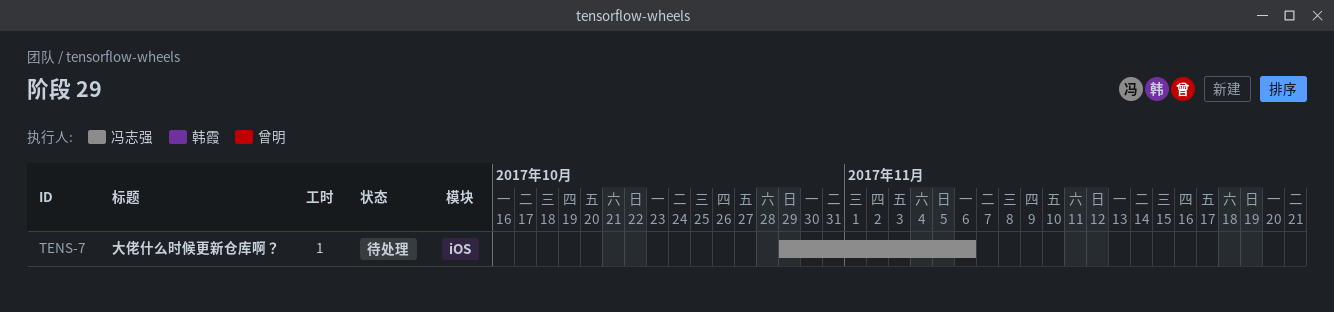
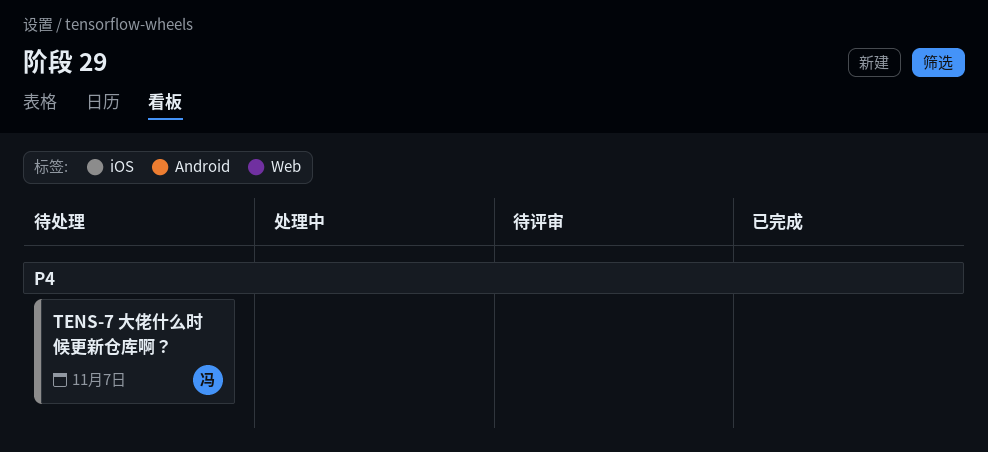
TENS-7, due: Nov 6 -> Nov 7

